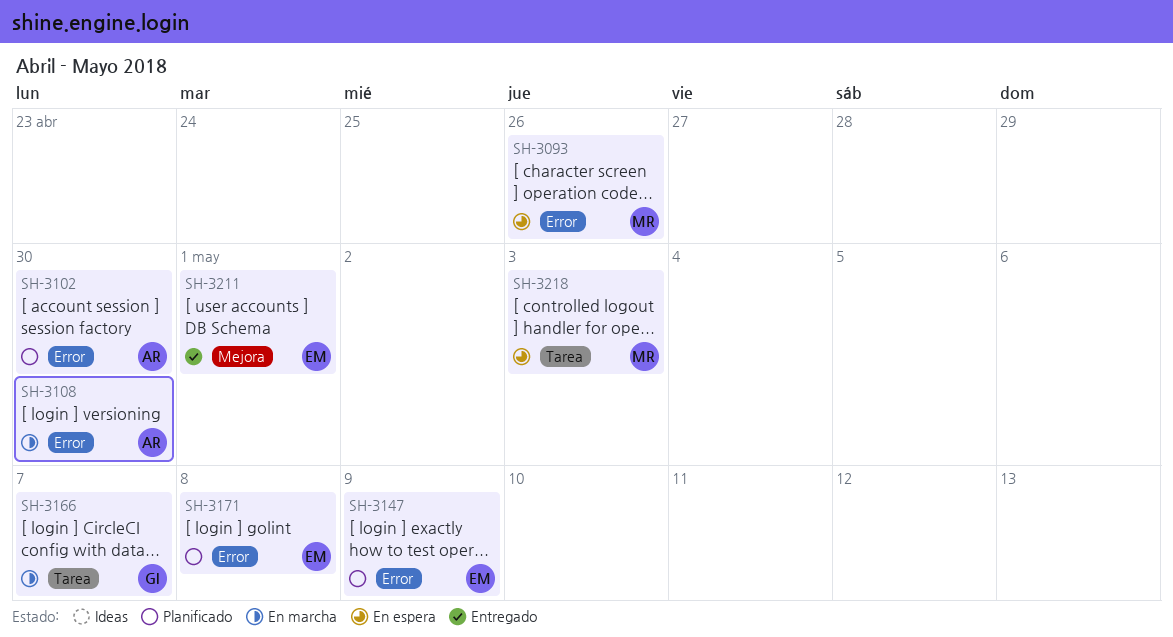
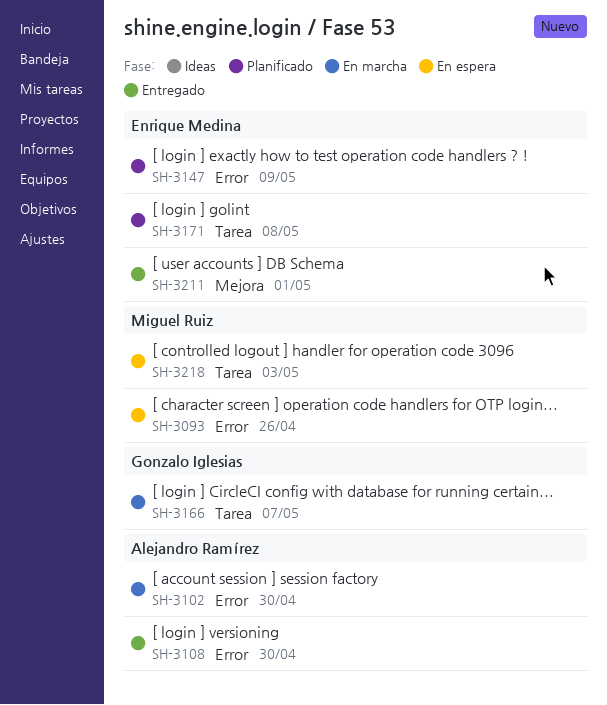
SH-3102, status: Planificado -> En marcha
SH-3108, status: En marcha -> Entregado
SH-3171, label: Error -> Tarea

